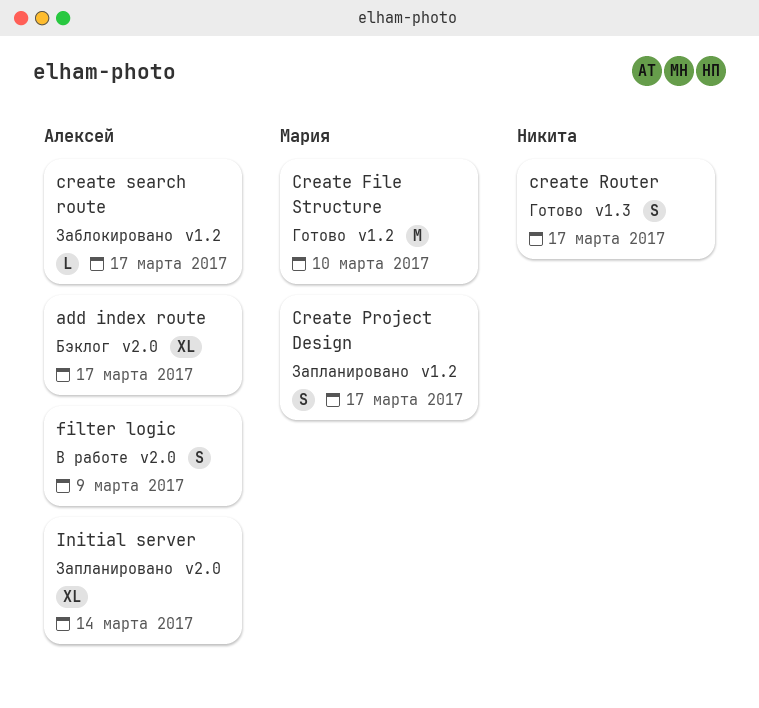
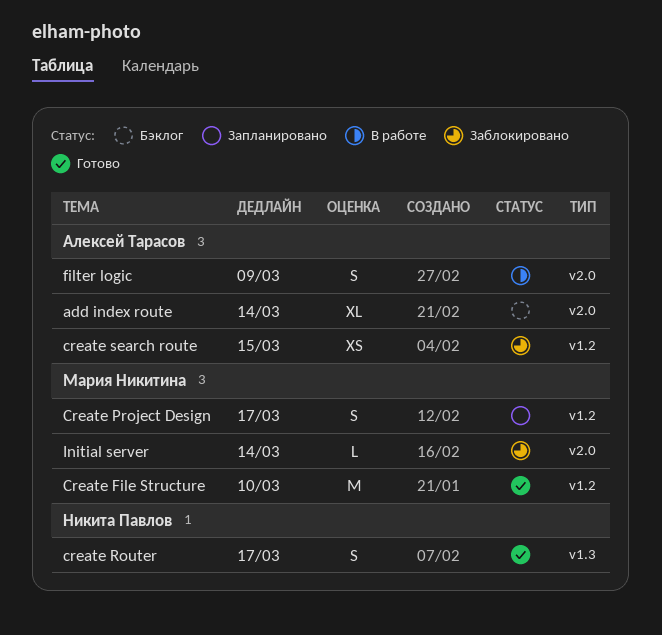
add index route, due: Mar 17 -> Mar 14
create search route, estimate: L -> XS
create search route, due: Mar 17 -> Mar 15
Initial server, status: Запланировано -> Заблокировано
Initial server, owner: Алексей Тарасов -> Мария Никитина
Initial server, estimate: XL -> L

